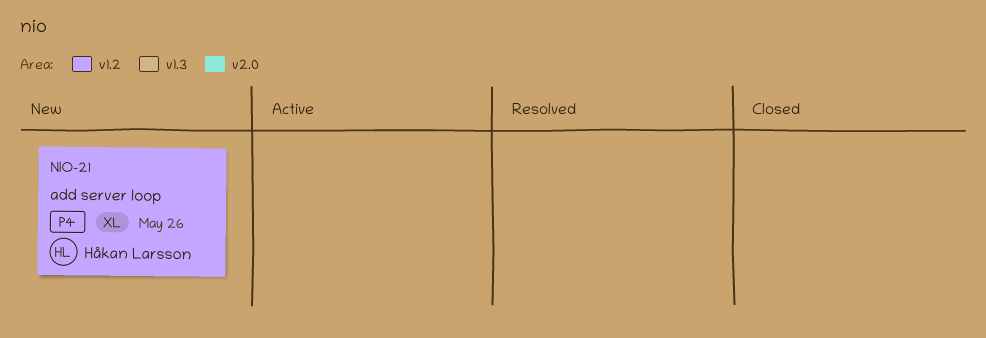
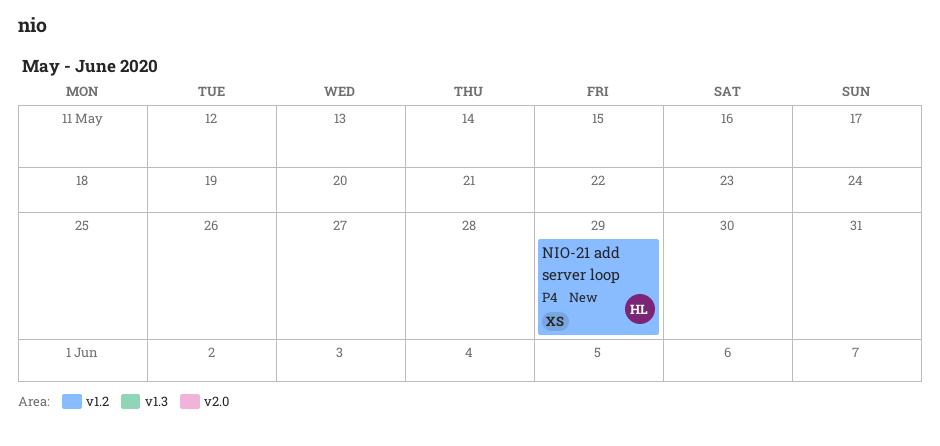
NIO-21, estimate: XL -> XS
NIO-21, due: May 26 -> May 29

